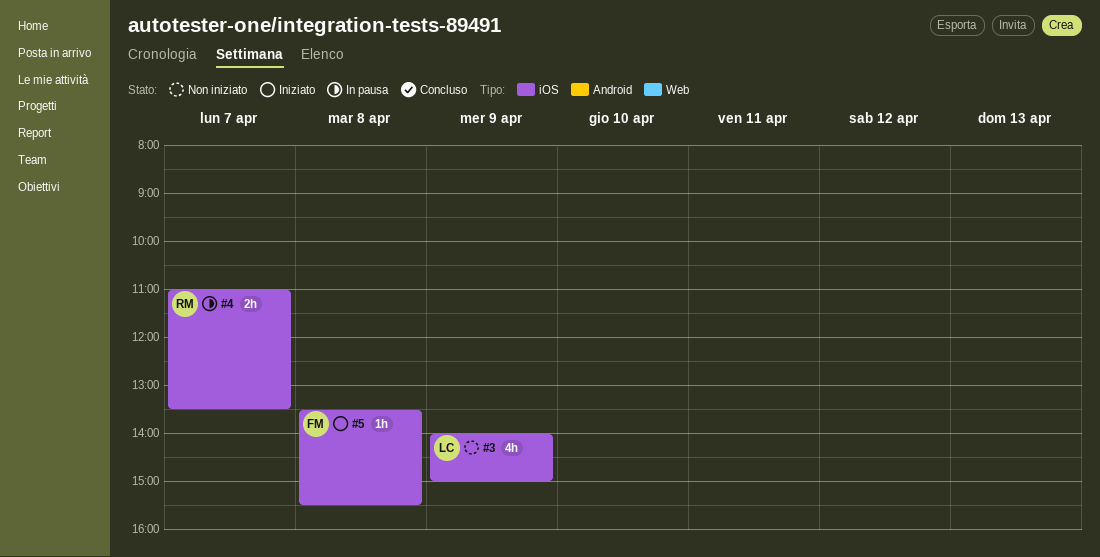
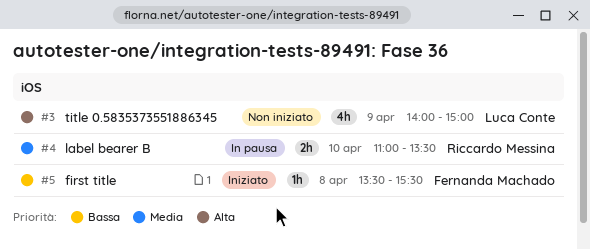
#4, day: Apr 7 -> Apr 10

